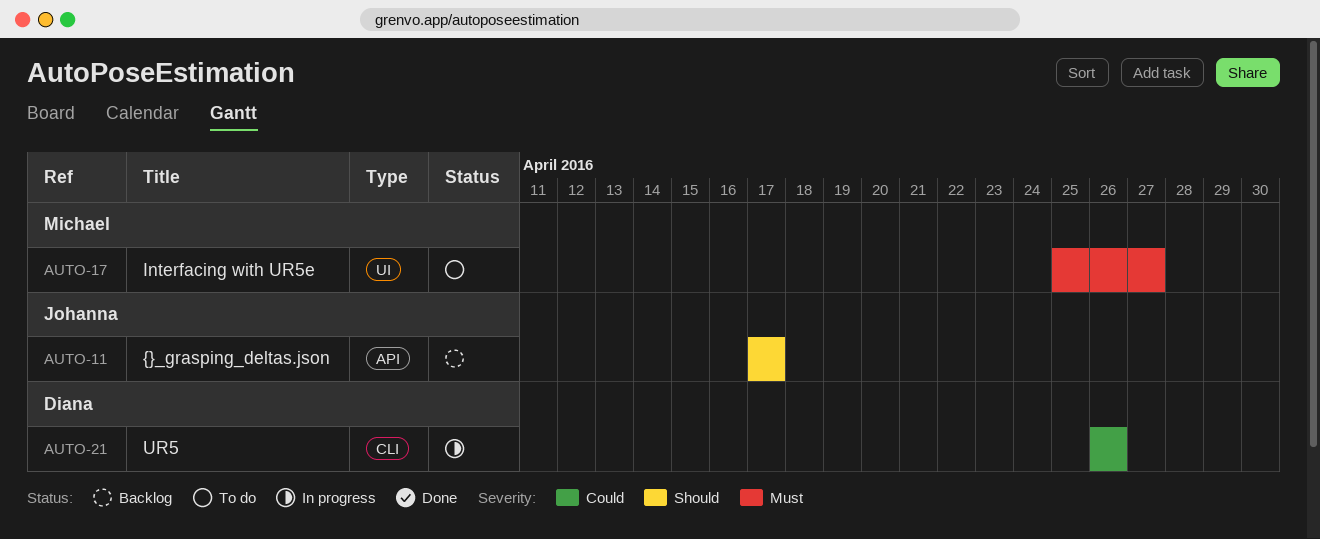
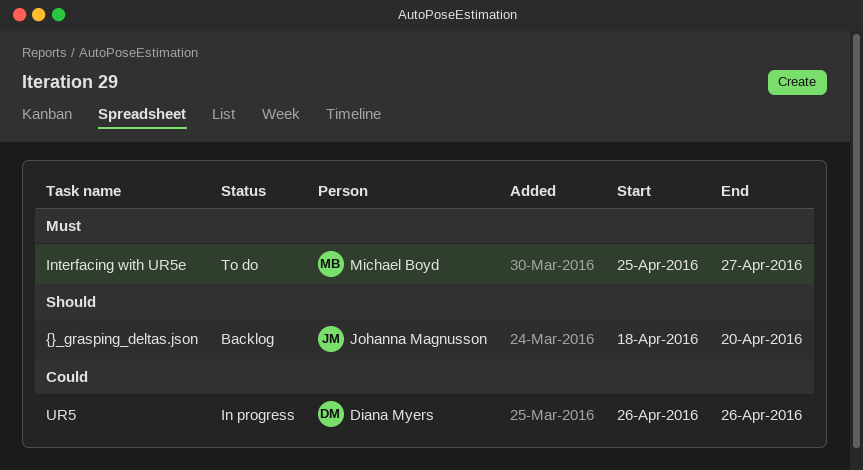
{}_grasping_deltas.json, start: Apr 17 -> Apr 18
{}_grasping_deltas.json, due: Apr 17 -> Apr 20

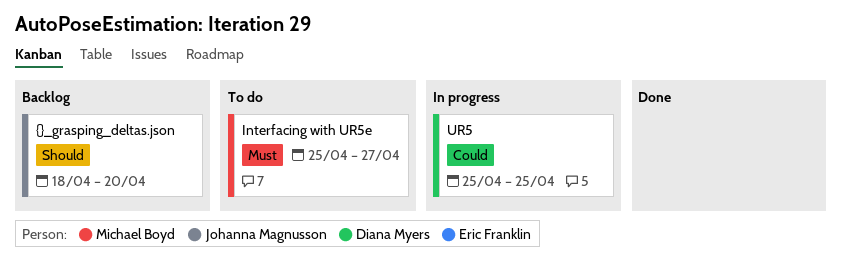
UR5, start: Apr 26 -> Apr 25
UR5, due: Apr 26 -> Apr 25

